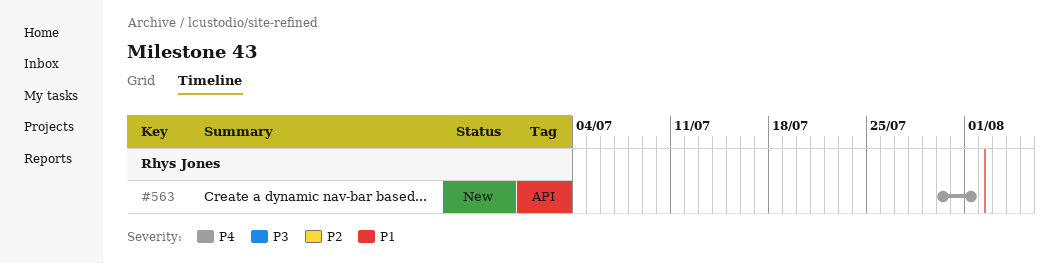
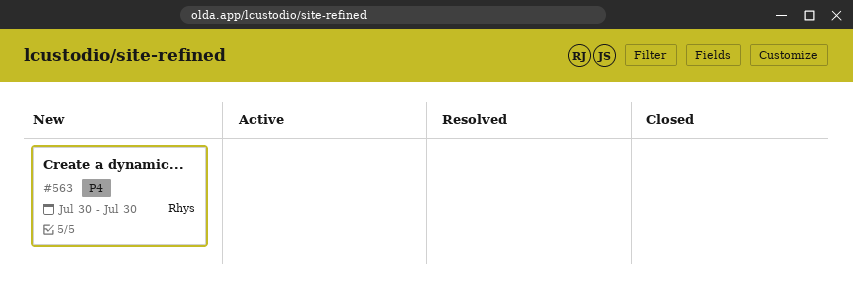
#563, due: Aug 1 -> Jul 30

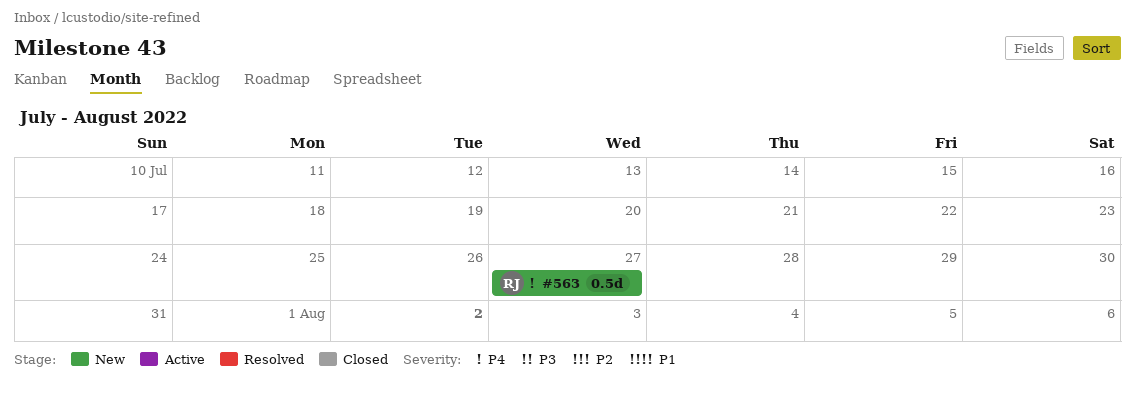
#563, start: Jul 30 -> Jul 27
#563, due: Jul 30 -> Jul 27

